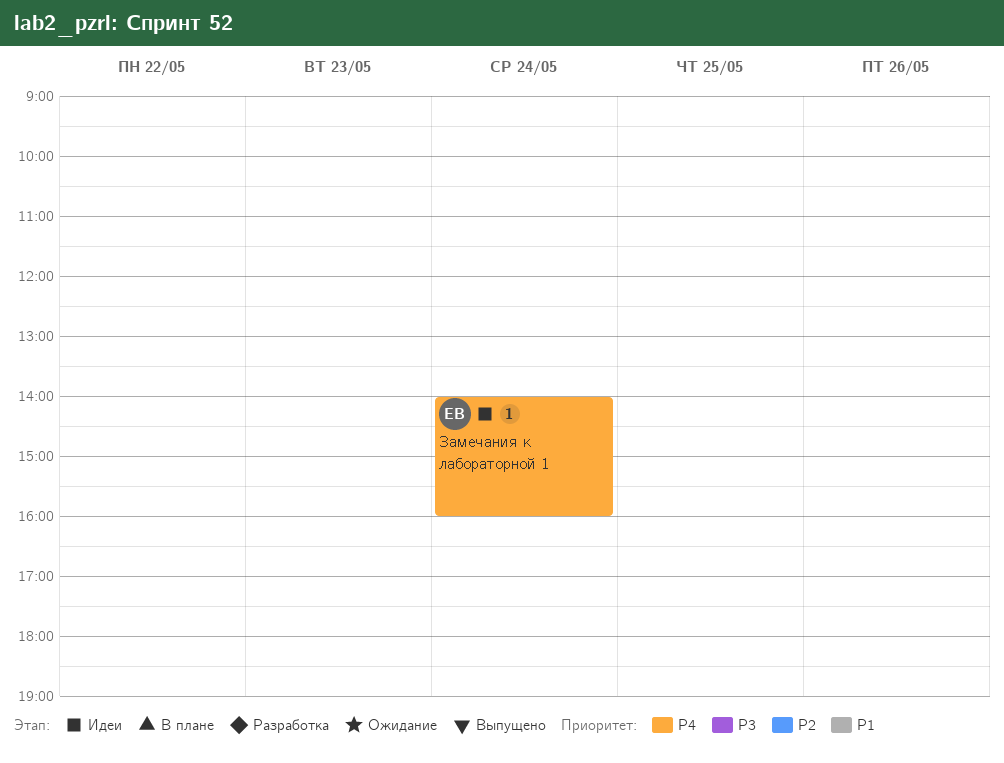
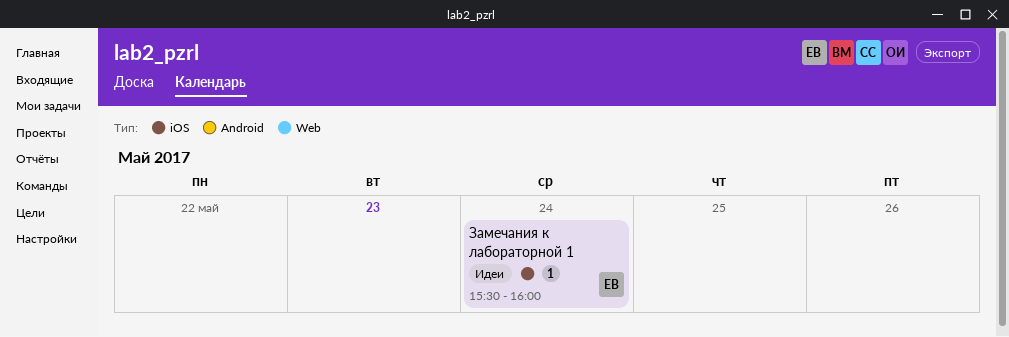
Замечания к лабораторной 1, begins: 14:00 -> 15:30

